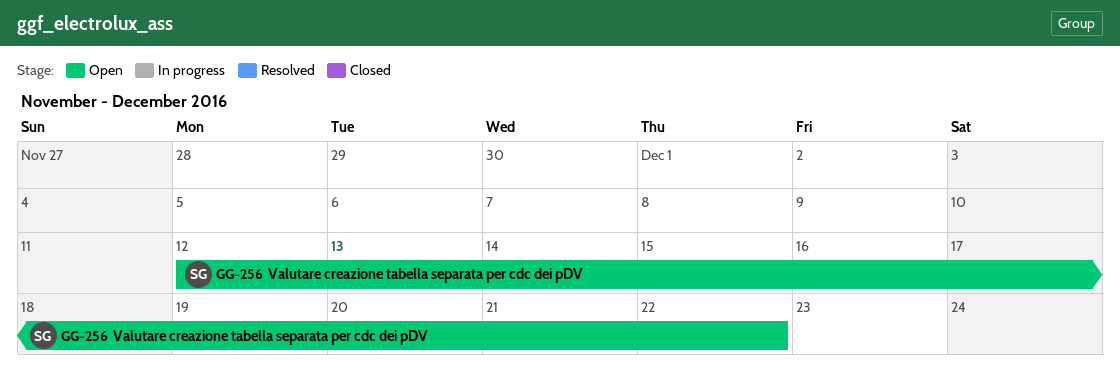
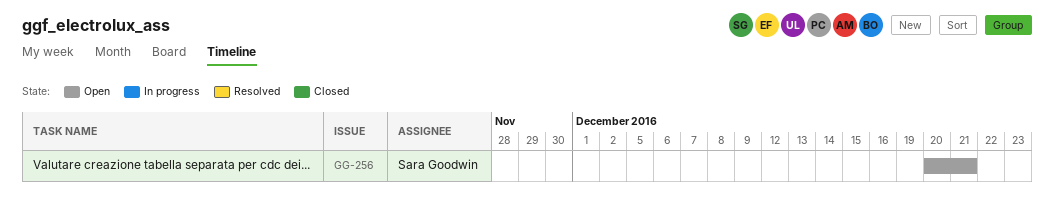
GG-256, start: Dec 12 -> Dec 20
GG-256, due: Dec 22 -> Dec 21

